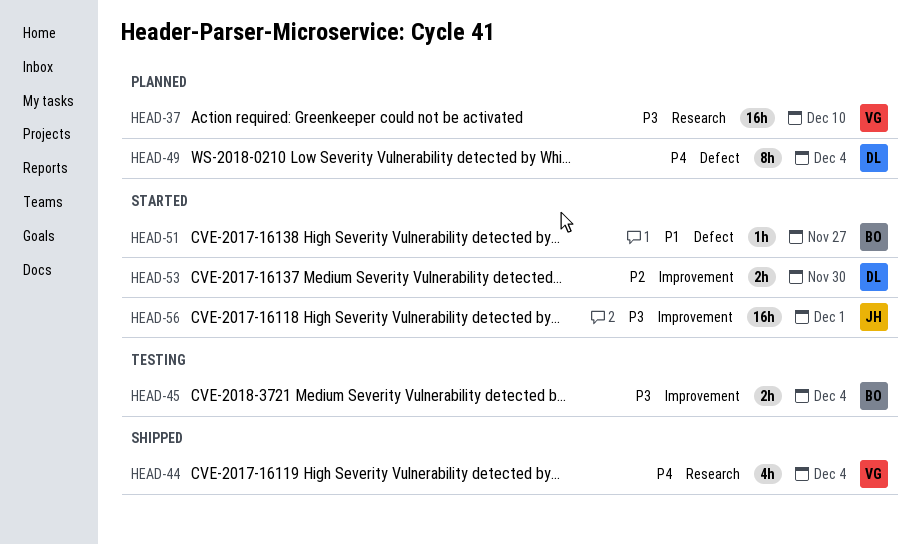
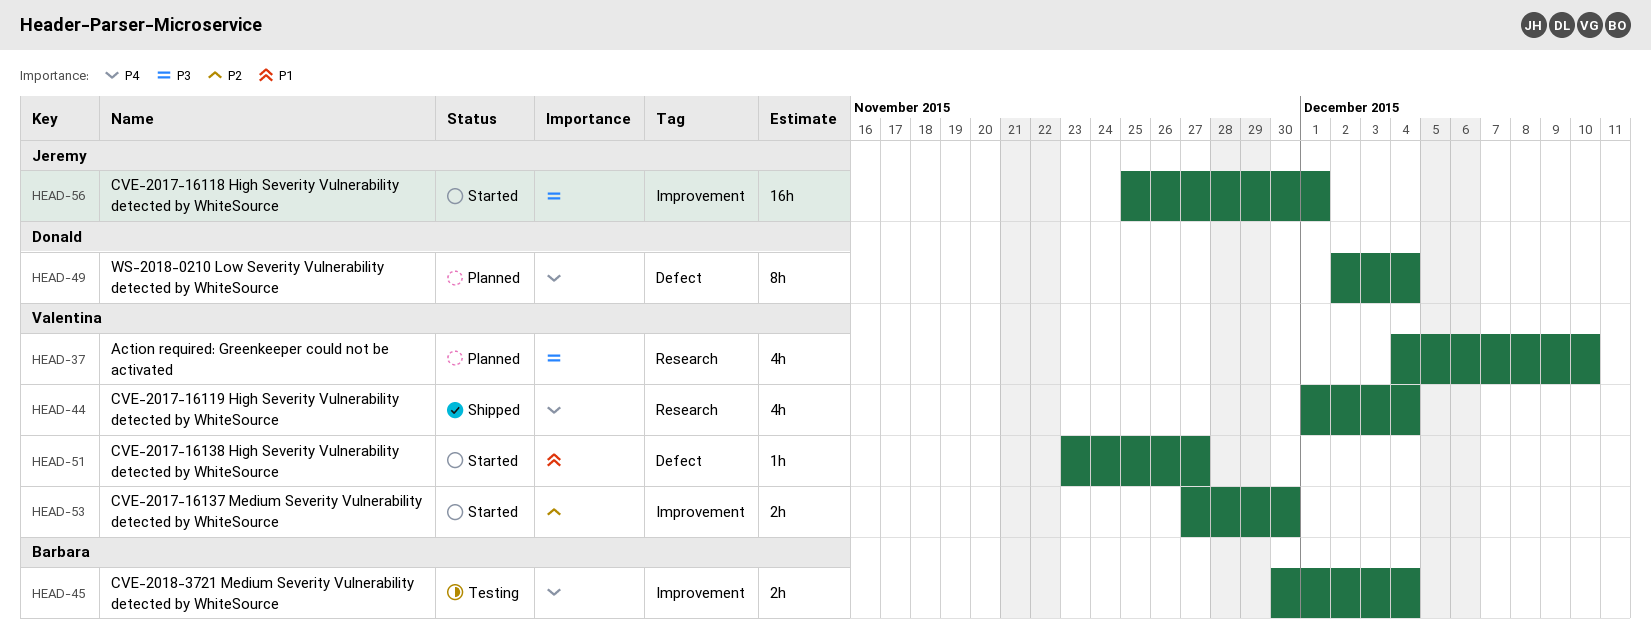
HEAD-37, estimate: 16h -> 4h
HEAD-45, priority: P3 -> P4
HEAD-51, owner: Barbara -> Valentina
HEAD-53, owner: Donald -> Valentina

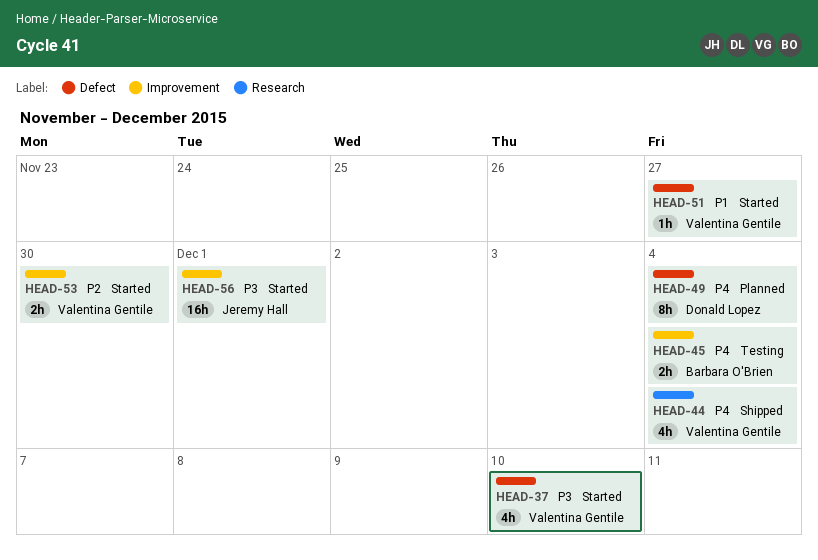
HEAD-37, status: Planned -> Started
HEAD-37, label: Research -> Defect

